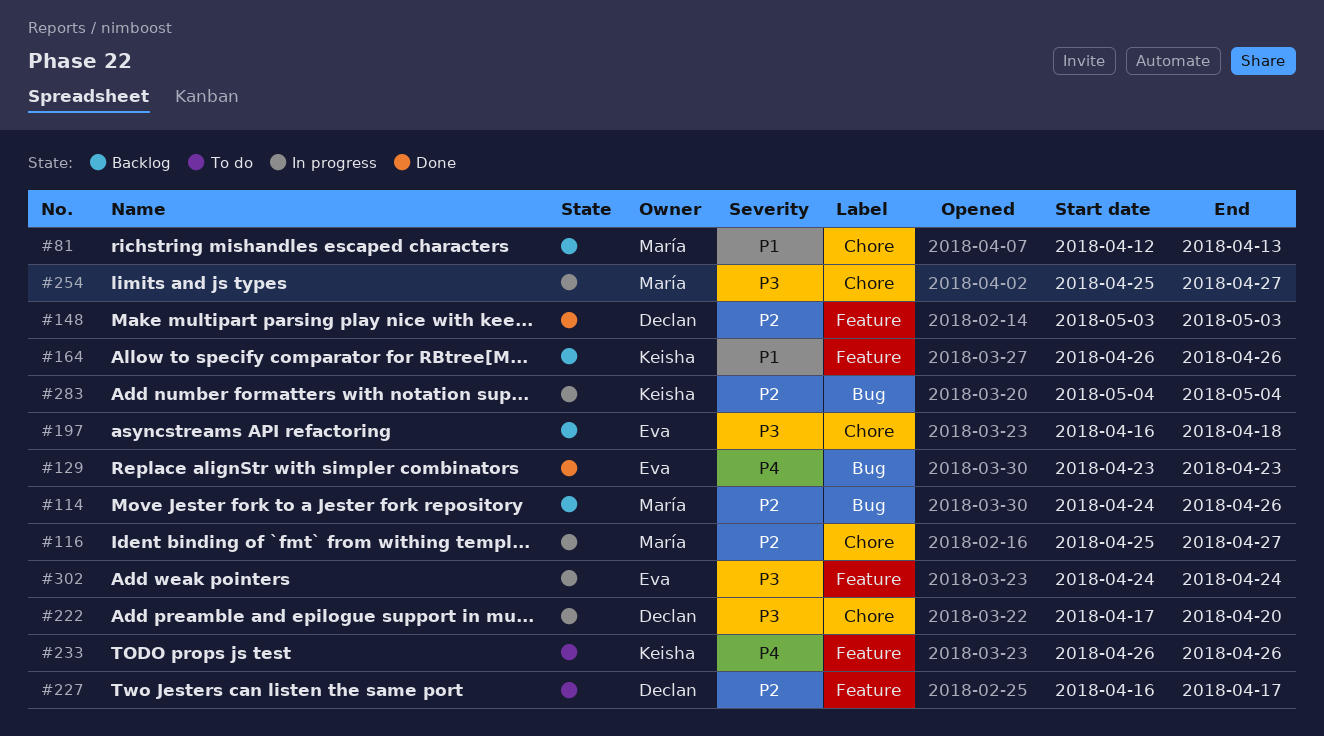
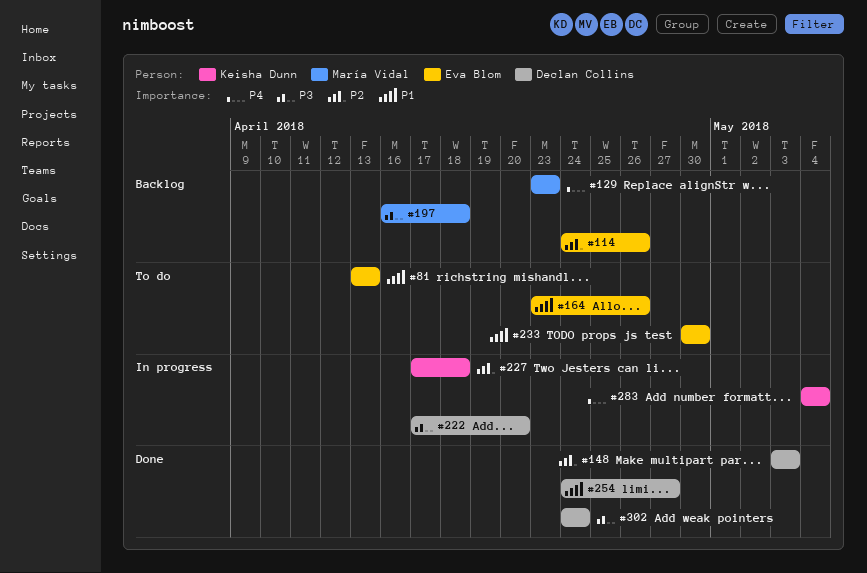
#81, status: Backlog -> To do
#81, owner: María Vidal -> Eva Blom
#81, start: Apr 12 -> Apr 13
#114, owner: María Vidal -> Eva Blom
#116: present -> none
#129, status: Done -> Backlog
#129, owner: Eva Blom -> María Vidal
#164, status: Backlog -> To do
#164, owner: Keisha Dunn -> Eva Blom
#164, start: Apr 26 -> Apr 23
#197, owner: Eva Blom -> María Vidal
#227, status: To do -> In progress
#227, owner: Declan Collins -> Keisha Dunn
#227, start: Apr 16 -> Apr 17
#227, due: Apr 17 -> Apr 18
#233, owner: Keisha Dunn -> Eva Blom
#233, priority: P4 -> P1
#233, start: Apr 26 -> Apr 30
#233, due: Apr 26 -> Apr 30
#254, status: In progress -> Done
#254, owner: María Vidal -> Declan Collins
#254, priority: P3 -> P1
#254, start: Apr 25 -> Apr 24
#283, priority: P2 -> P4
#302, status: In progress -> Done
#302, owner: Eva Blom -> Declan Collins

